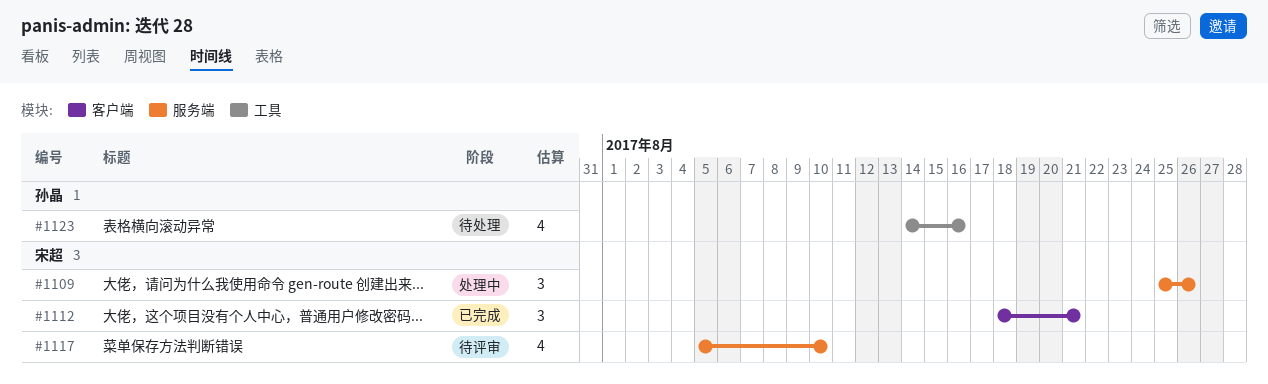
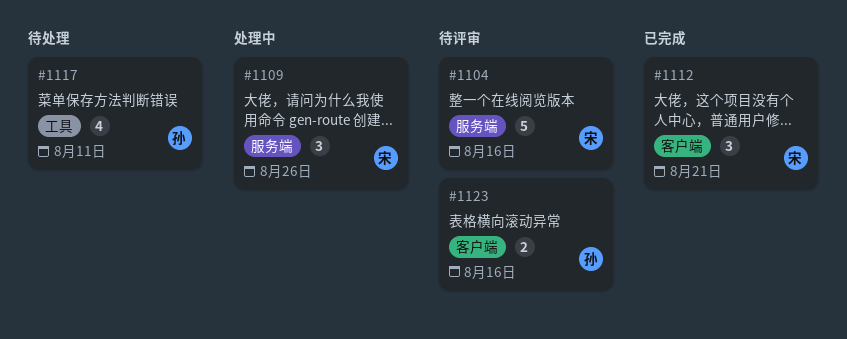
#1104: none -> present
#1117, status: 待评审 -> 待处理
#1117, owner: 宋超 -> 孙晶
#1117, label: 服务端 -> 工具
#1117, due: Aug 10 -> Aug 11
#1123, status: 待处理 -> 待评审
#1123, label: 工具 -> 客户端
#1123, estimate: 4 -> 2

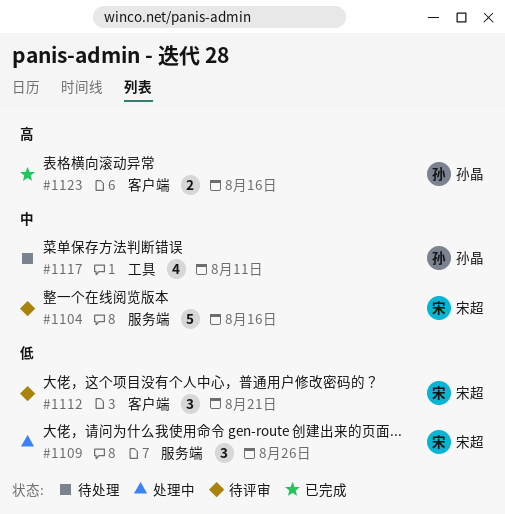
#1112, status: 已完成 -> 待评审
#1123, status: 待评审 -> 已完成

